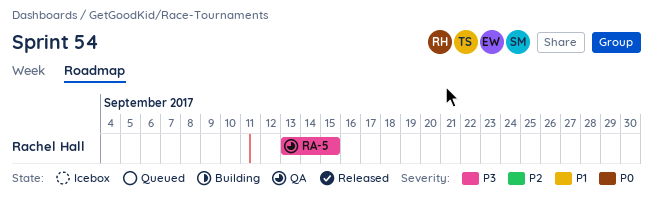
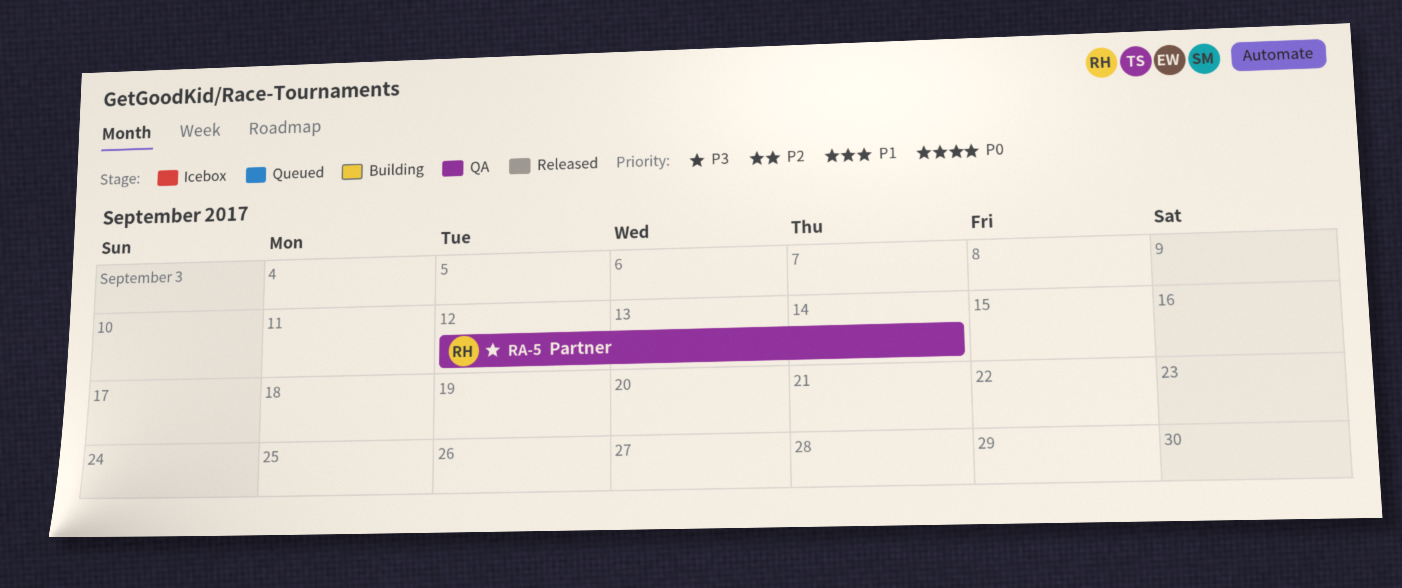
RA-5, start: Sep 13 -> Sep 12
RA-5, due: Sep 15 -> Sep 14

